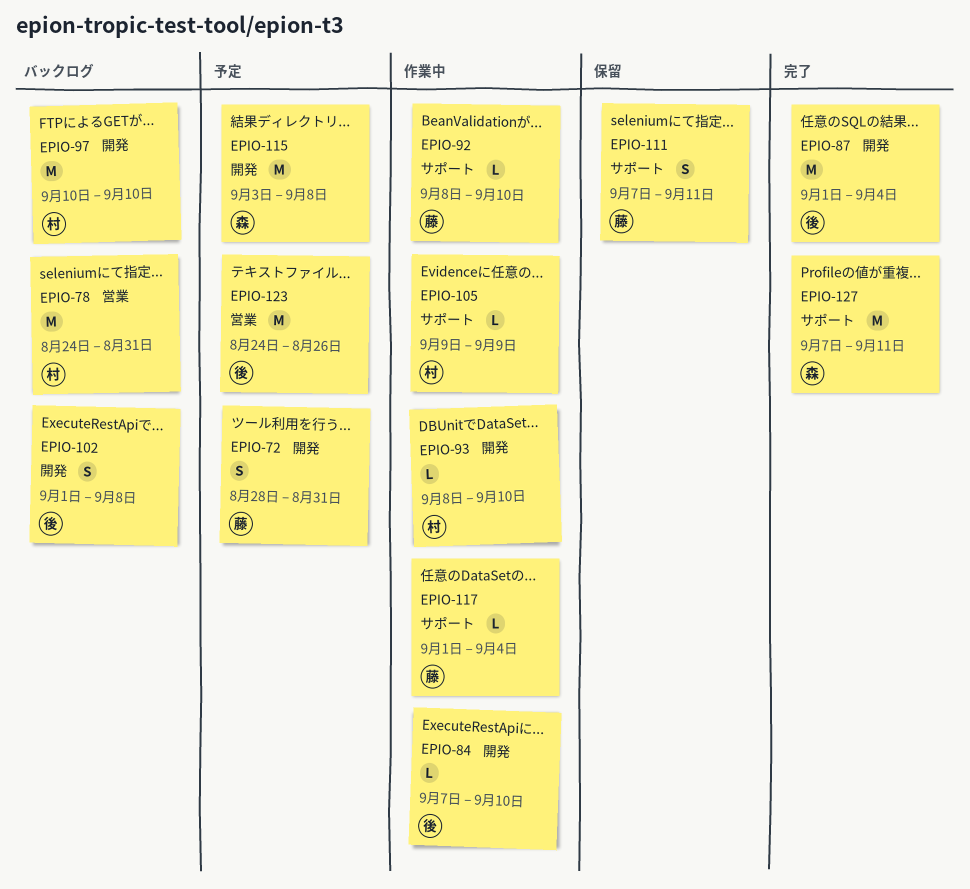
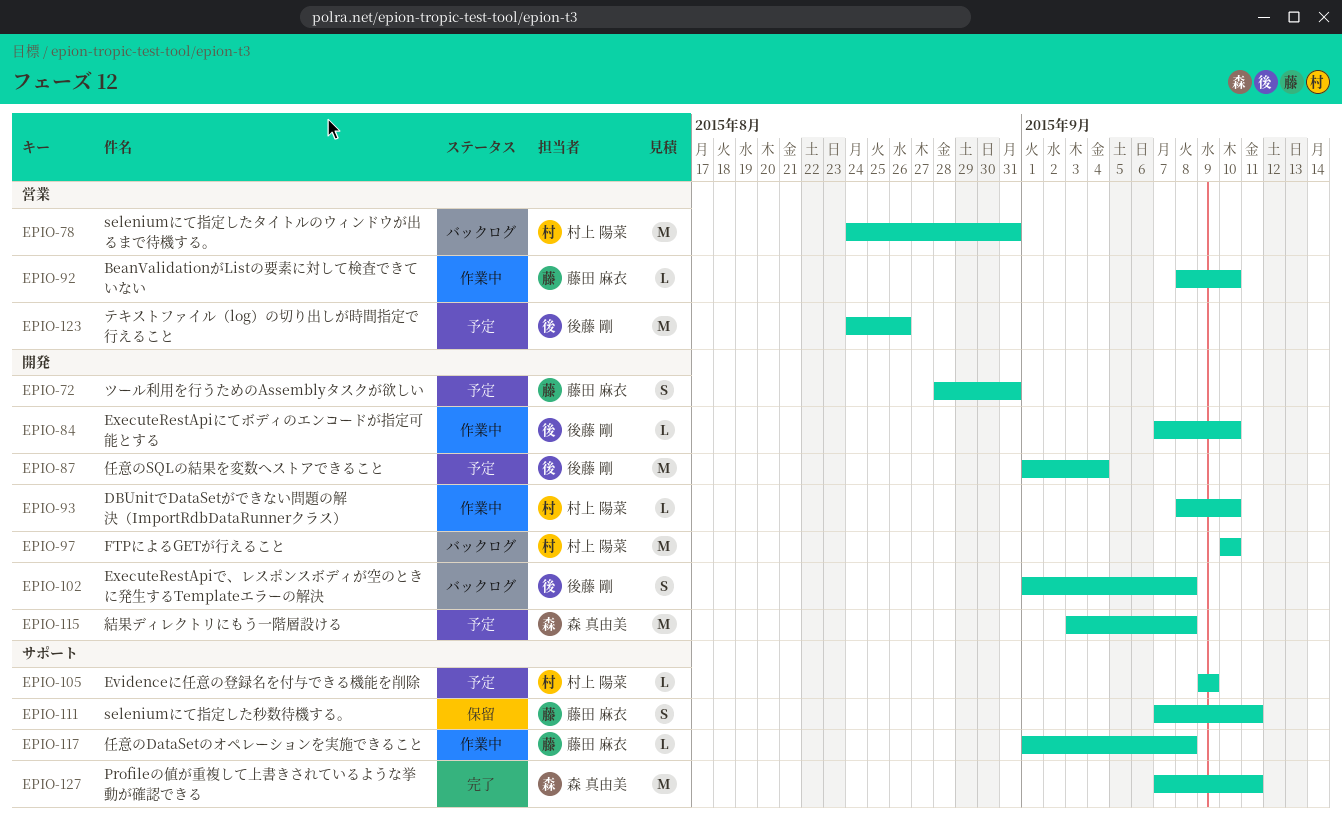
EPIO-87, status: 完了 -> 予定
EPIO-92, label: サポート -> 営業
EPIO-105, status: 作業中 -> 予定
EPIO-117, due: Sep 4 -> Sep 8

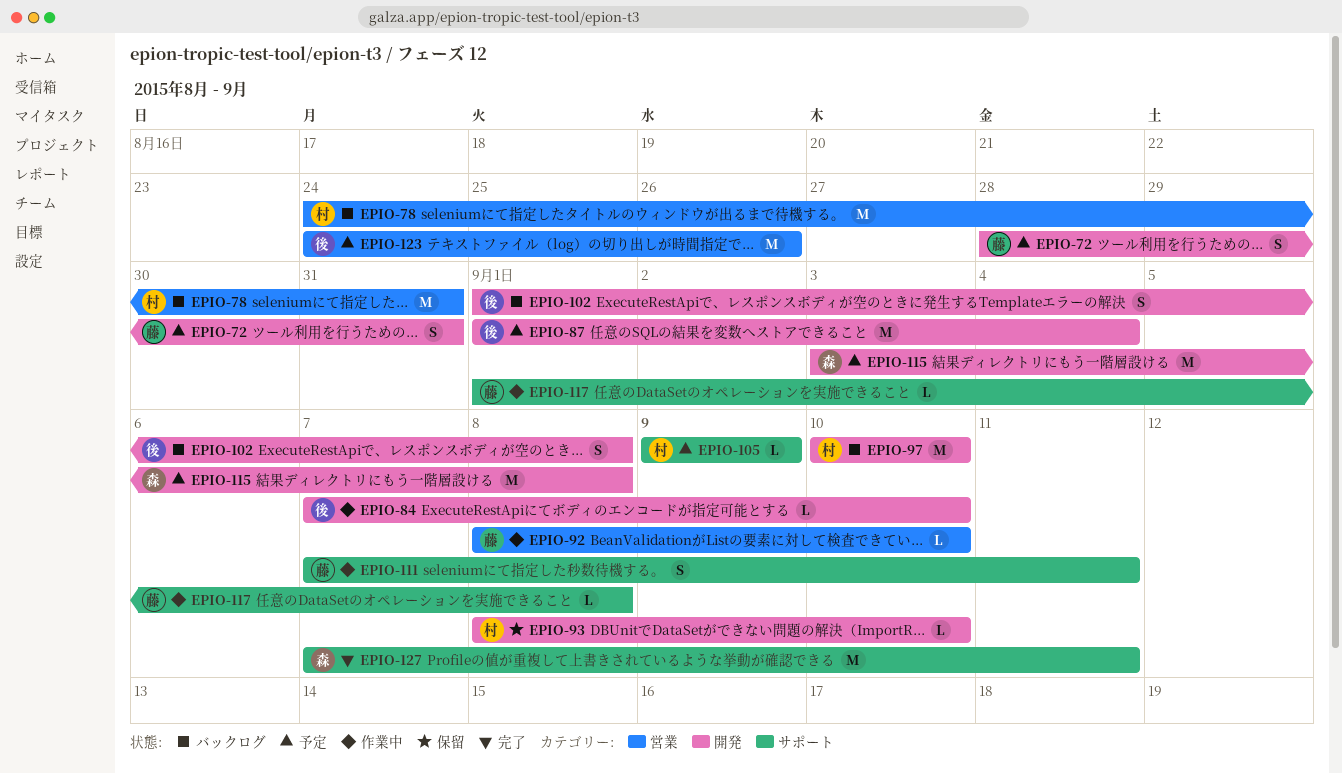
EPIO-93, status: 作業中 -> 保留
EPIO-111, status: 保留 -> 作業中

